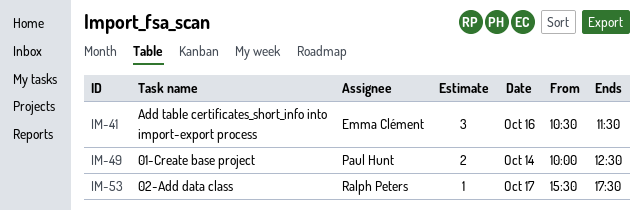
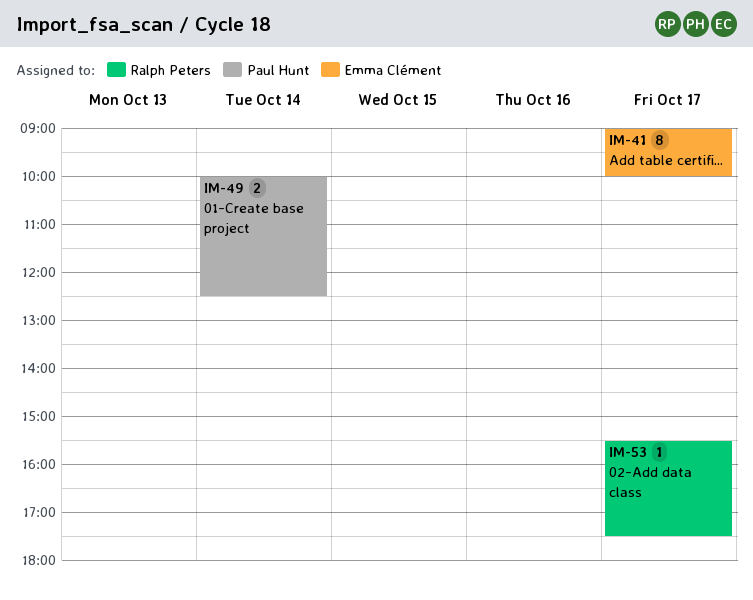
IM-41, estimate: 3 -> 8
IM-41, day: Oct 16 -> Oct 17
IM-41, begins: 10:30 -> 09:00
IM-41, ends: 11:30 -> 10:00

